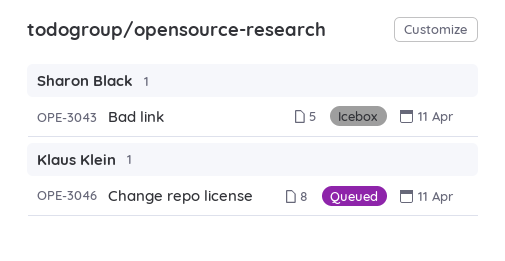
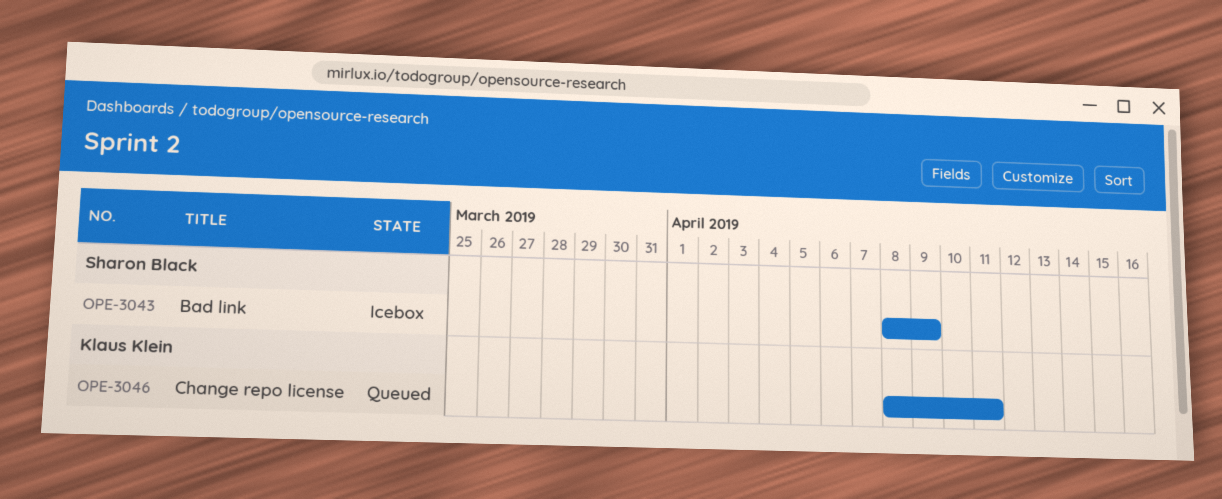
OPE-3043, due: Apr 11 -> Apr 9

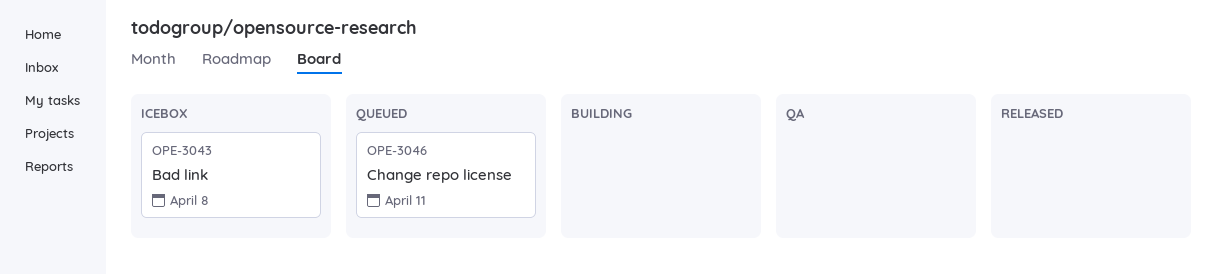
OPE-3043, due: Apr 9 -> Apr 8

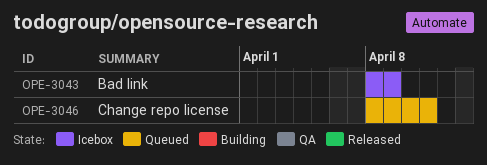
OPE-3043, due: Apr 8 -> Apr 9

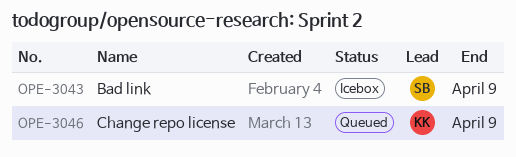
OPE-3046, due: Apr 11 -> Apr 9

